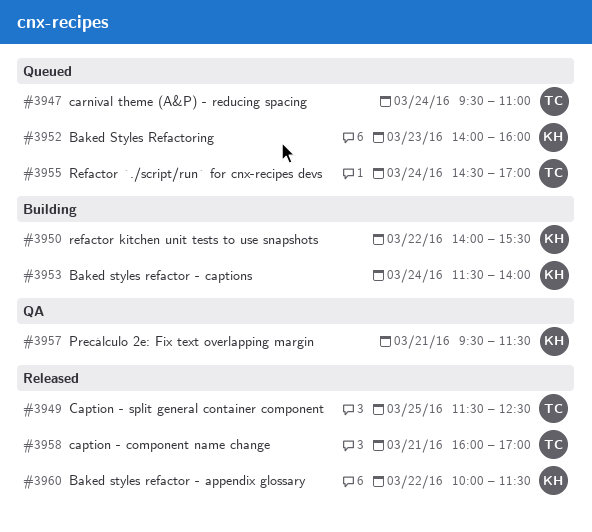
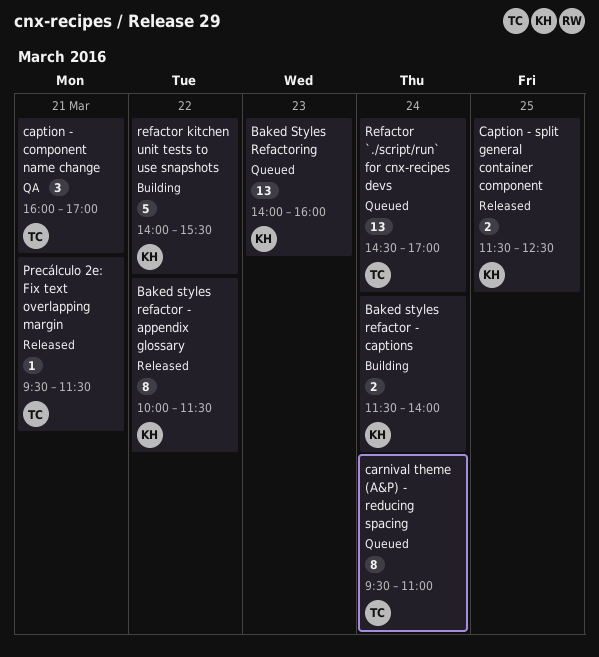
caption - component name change, status: Released -> QA
Caption - split general container component, owner: TC -> KH
Precálculo 2e: Fix text overlapping margin, status: QA -> Released
Precálculo 2e: Fix text overlapping margin, owner: KH -> TC

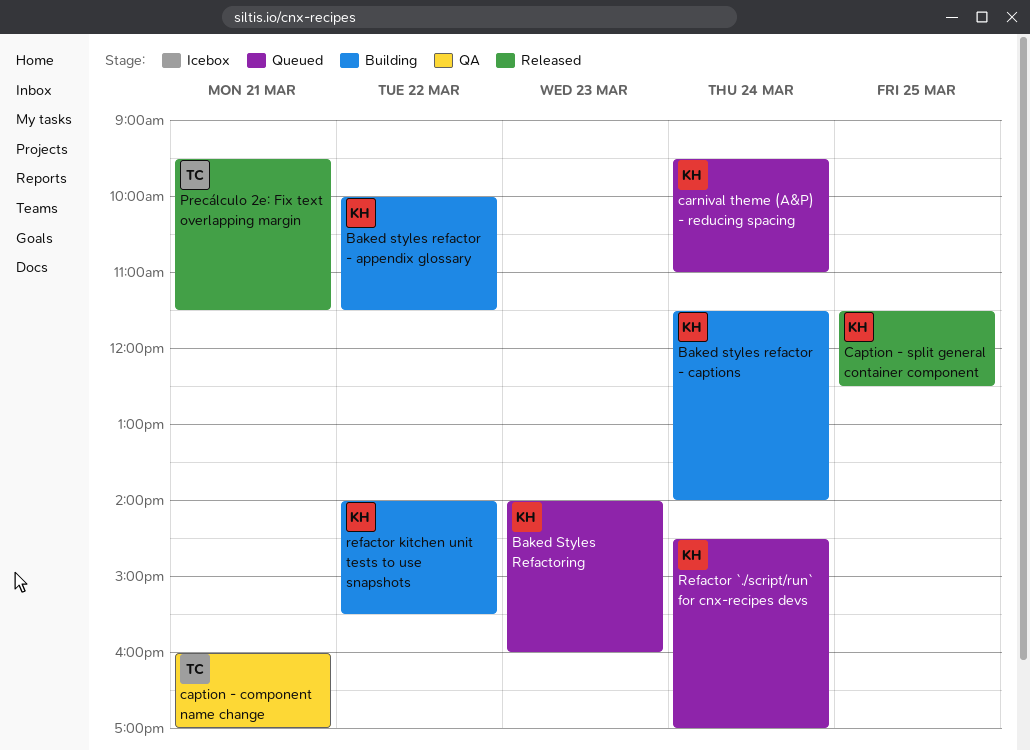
Baked styles refactor - appendix glossary, status: Released -> Building
carnival theme (A&P) - reducing spacing, owner: TC -> KH
Refactor `./script/run` for cnx-recipes devs, owner: TC -> KH

